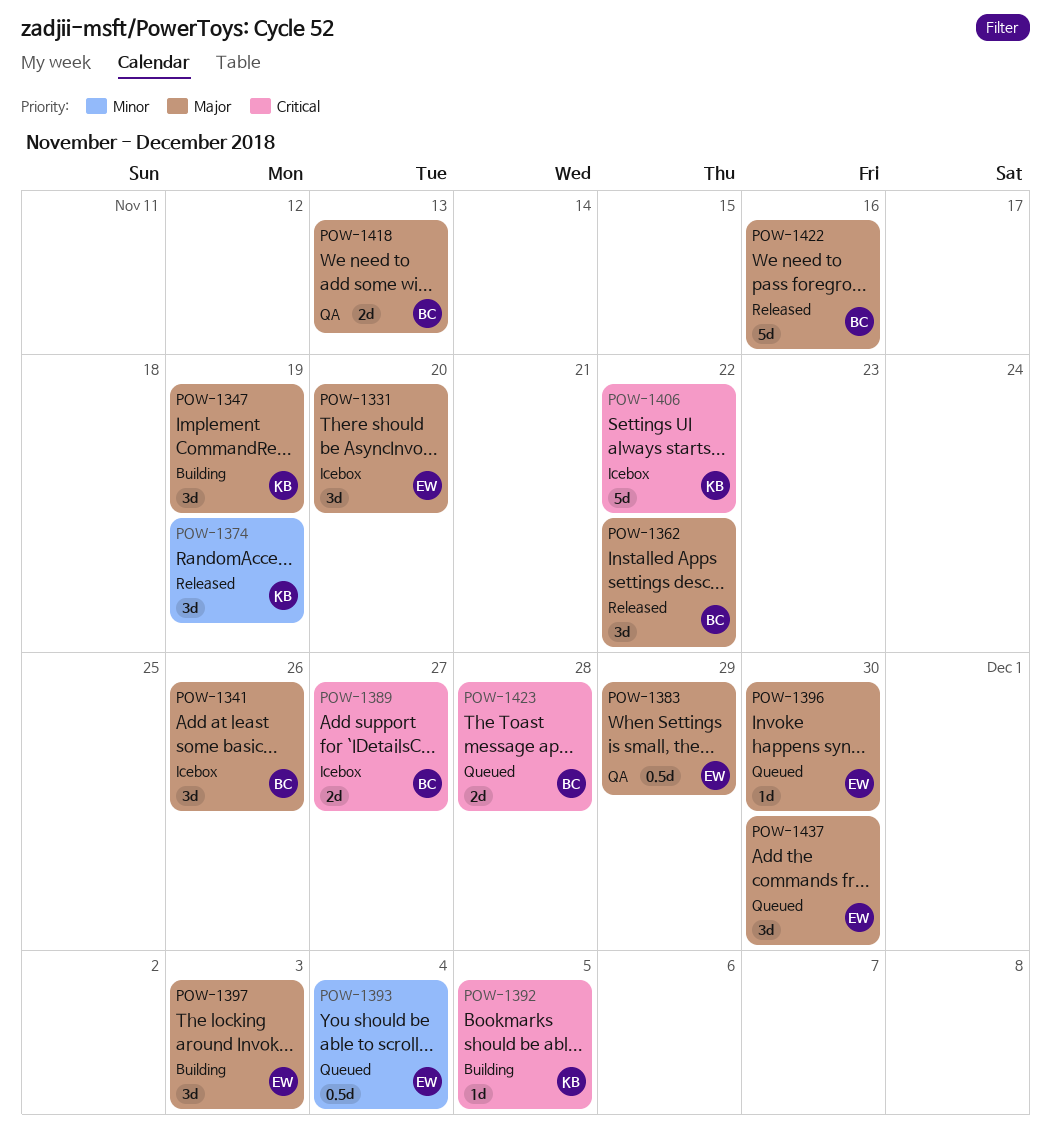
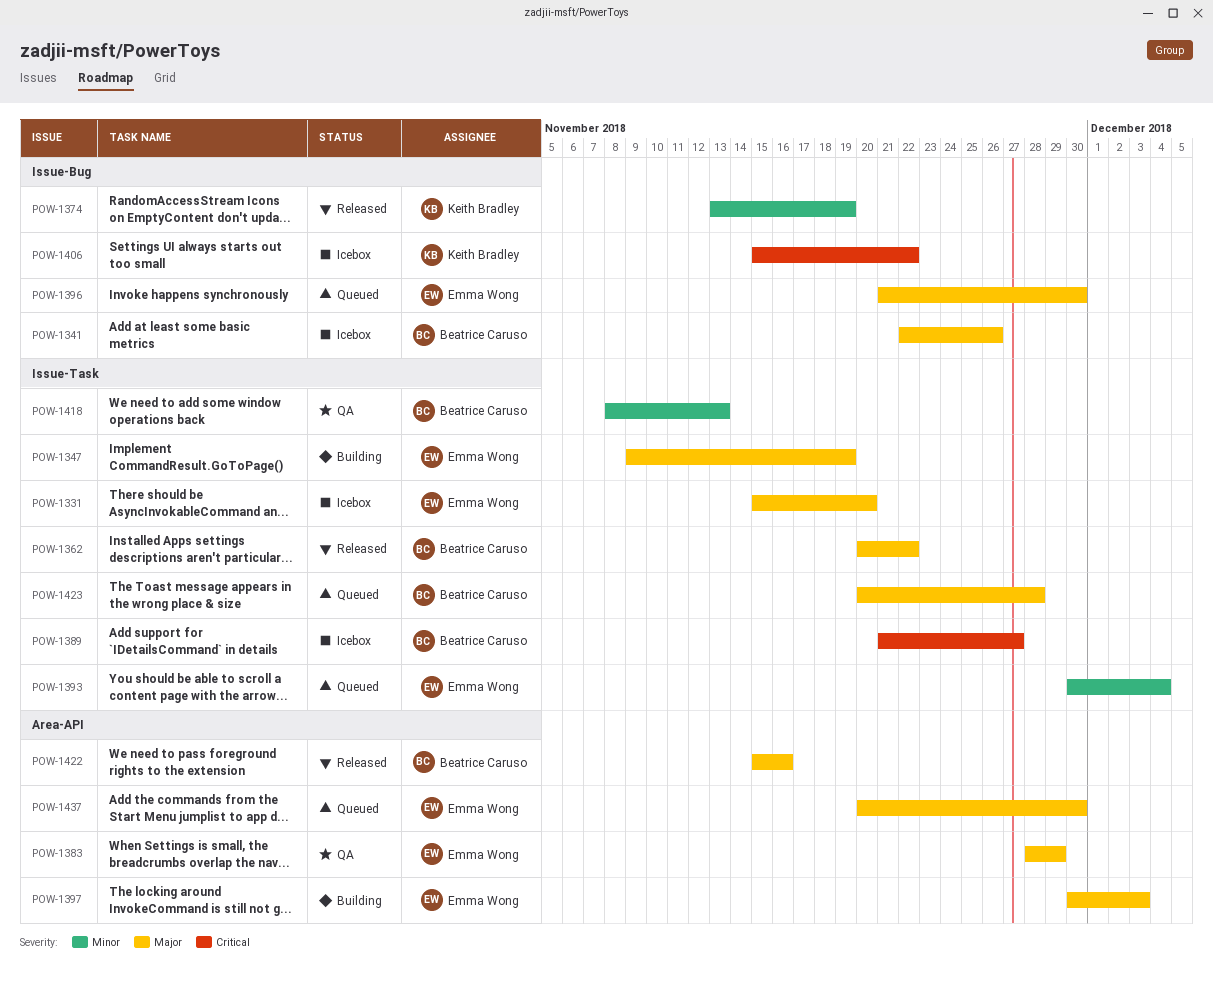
POW-1347, owner: Keith Bradley -> Emma Wong
POW-1392: present -> none
POW-1418, priority: Major -> Minor
POW-1423, priority: Critical -> Major

